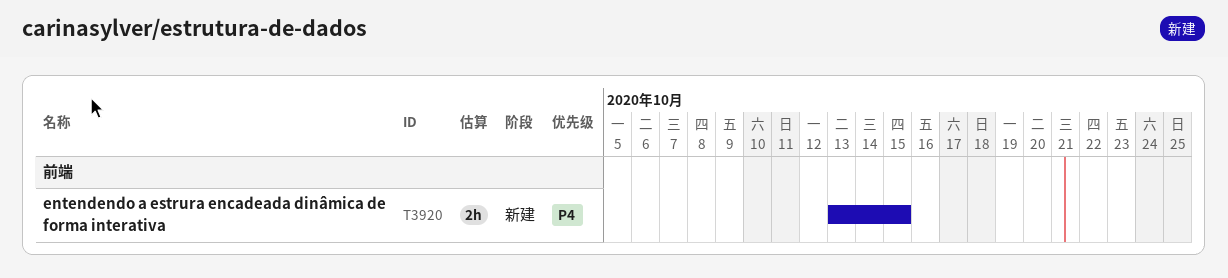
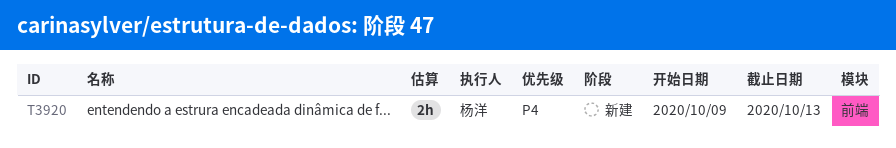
T3920, start: Oct 13 -> Oct 9
T3920, due: Oct 15 -> Oct 13

